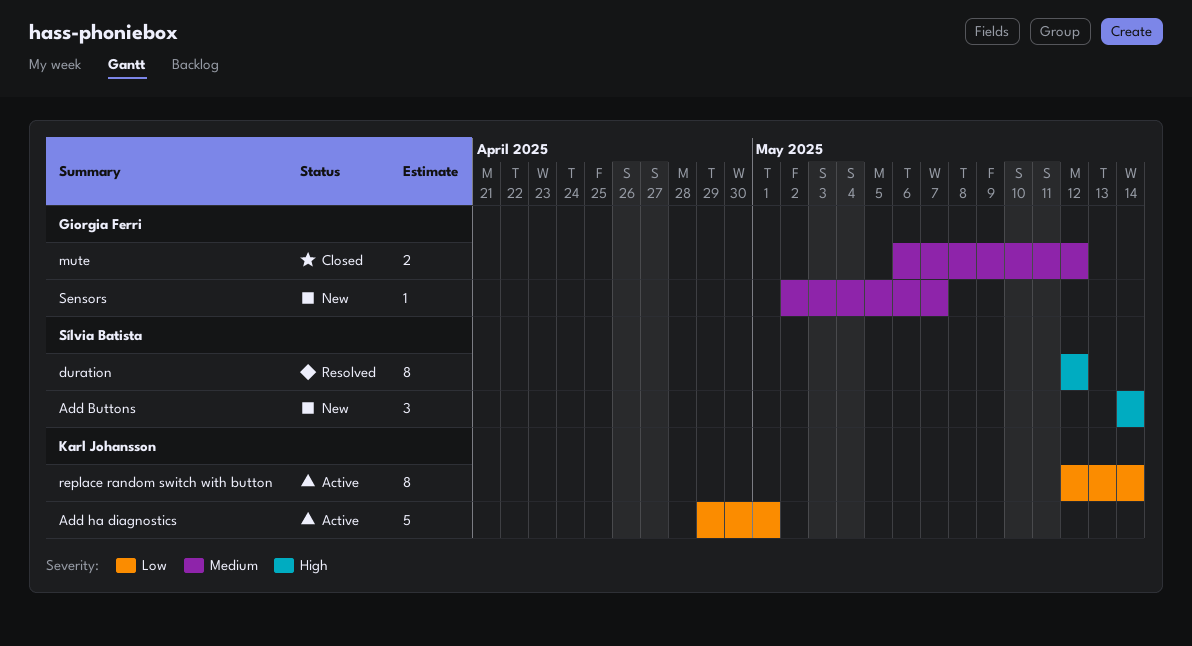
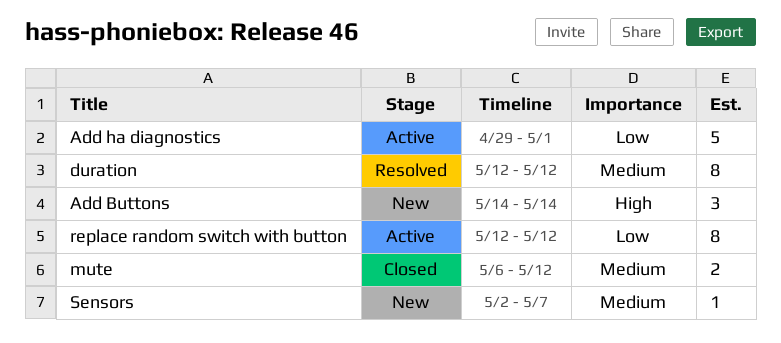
duration, priority: High -> Medium
replace random switch with button, due: May 14 -> May 12

